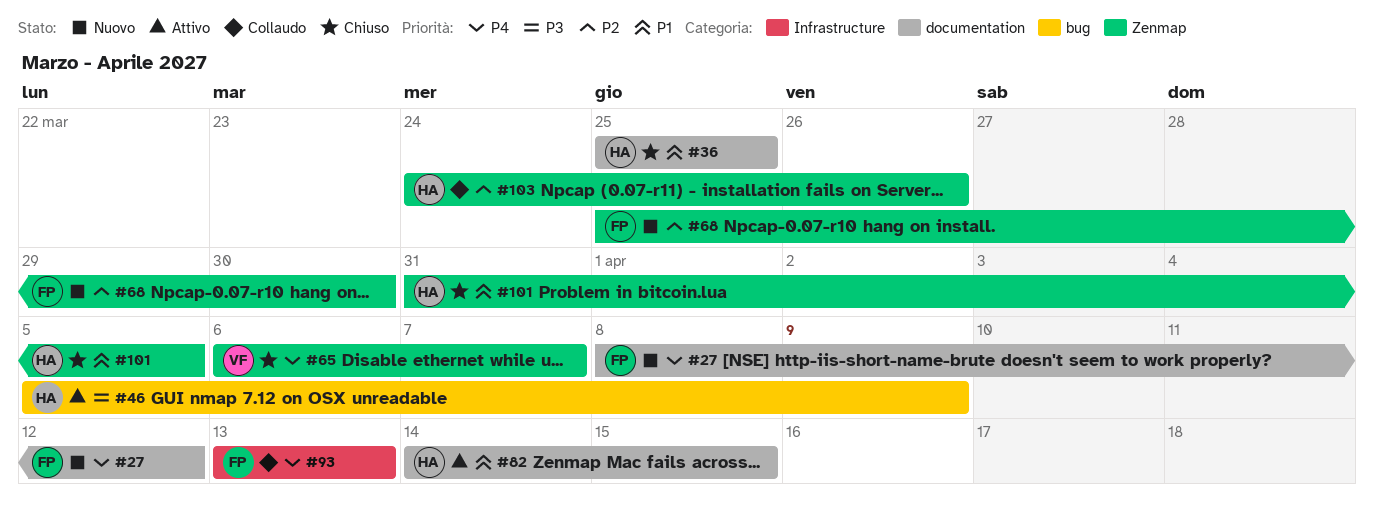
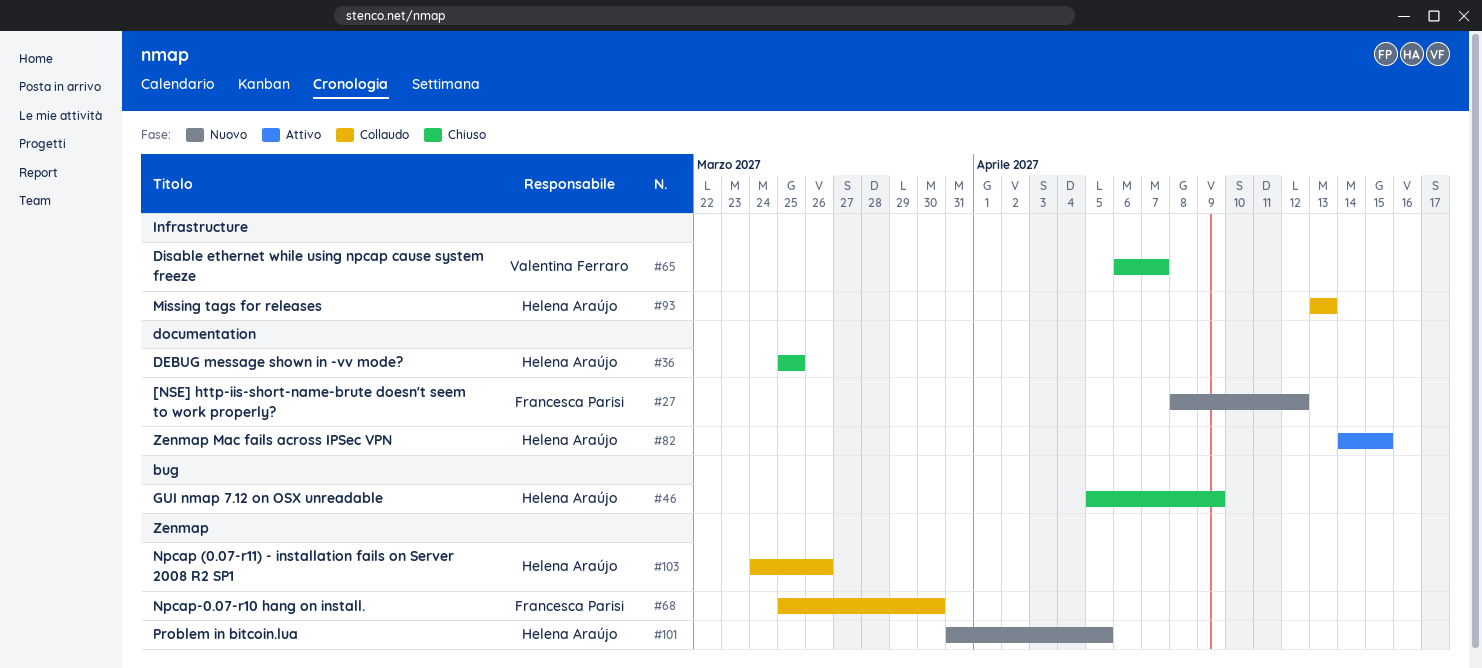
#46, status: Attivo -> Chiuso
#65, label: Zenmap -> Infrastructure
#68, status: Nuovo -> Collaudo
#93, owner: Francesca Parisi -> Helena Araújo
#101, status: Chiuso -> Nuovo

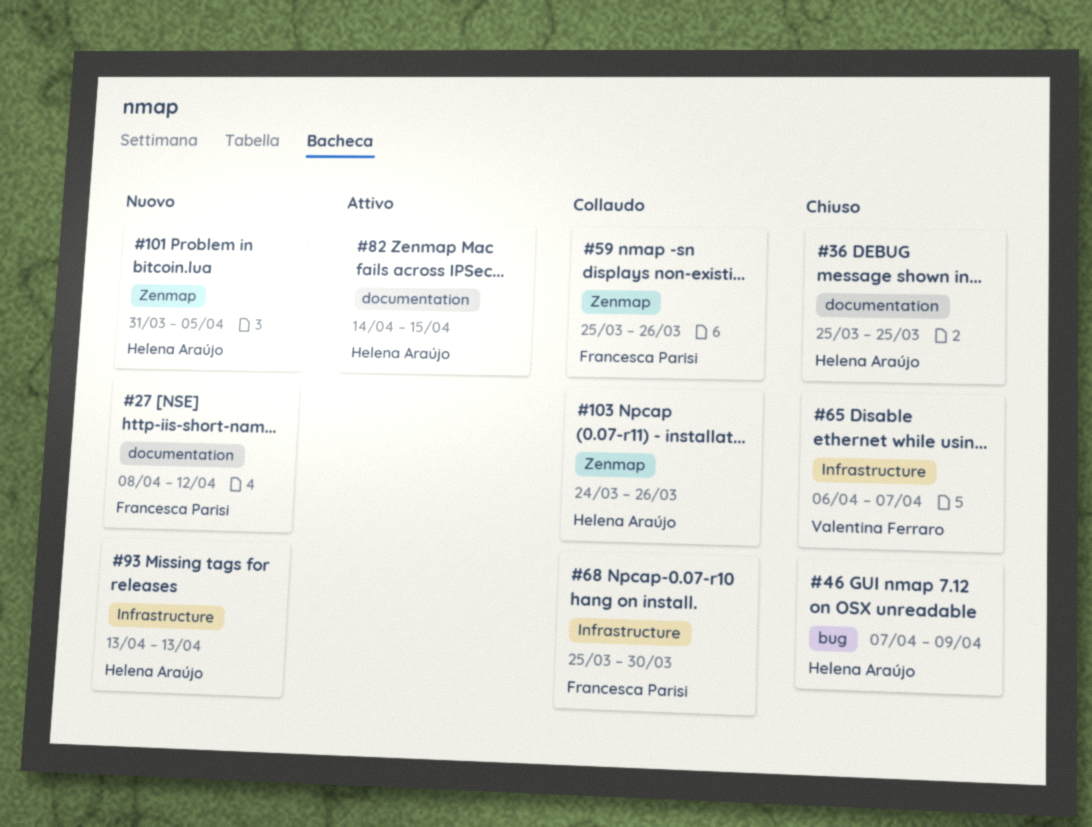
#46, start: Apr 5 -> Apr 7
#59: none -> present
#68, label: Zenmap -> Infrastructure
#93, status: Collaudo -> Nuovo

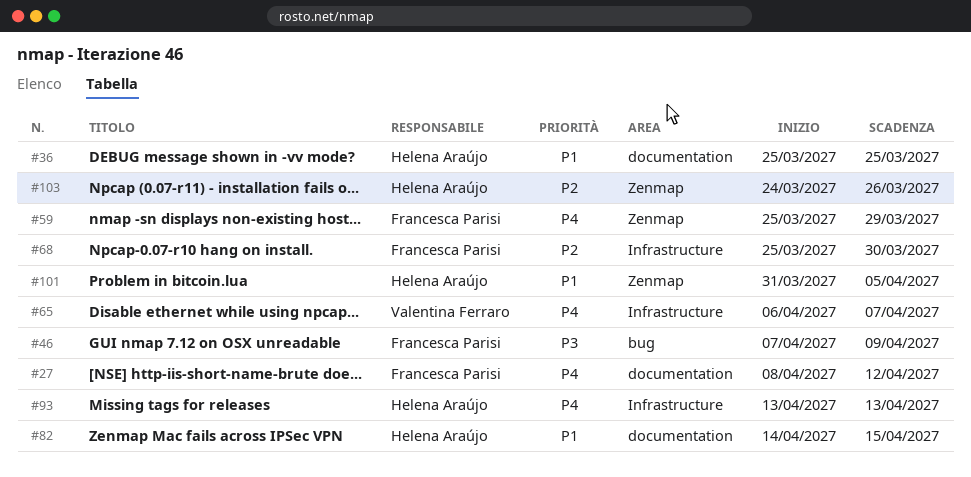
#46, owner: Helena Araújo -> Francesca Parisi
#59, due: Mar 26 -> Mar 29

